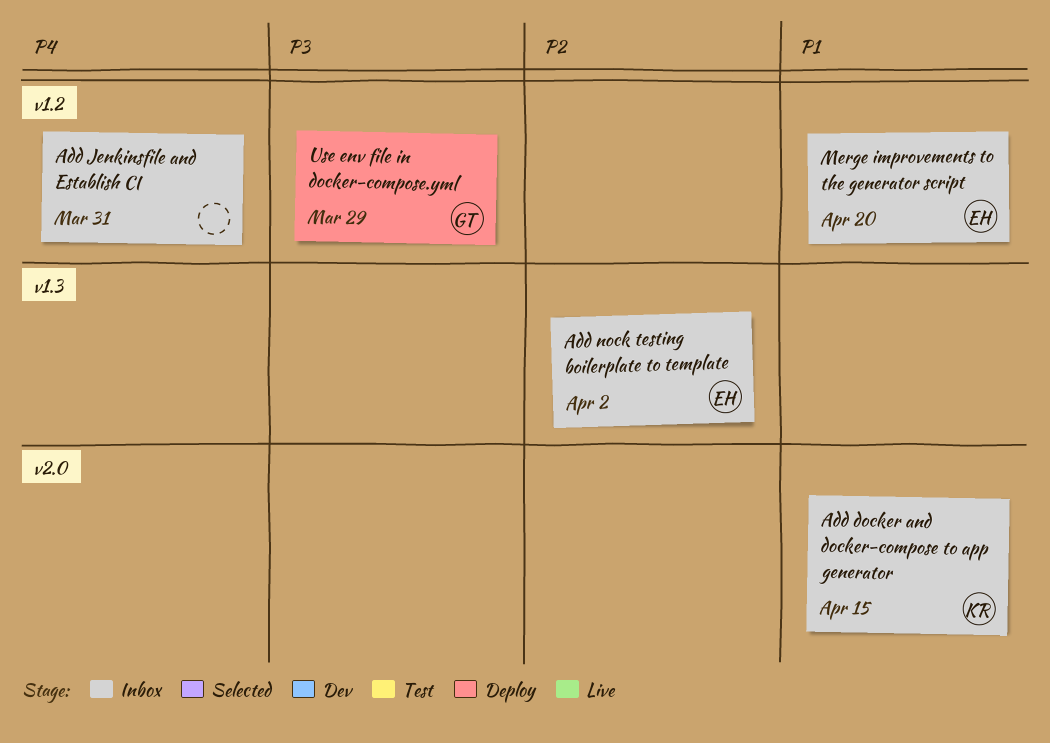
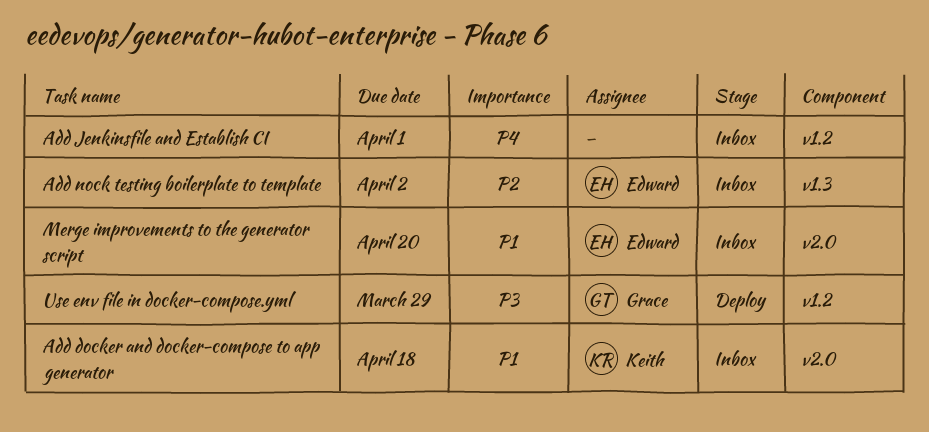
Add docker and docker-compose to app generator, due: Apr 15 -> Apr 18
Add Jenkinsfile and Establish CI, due: Mar 31 -> Apr 1
Merge improvements to the generator script, label: v1.2 -> v2.0

